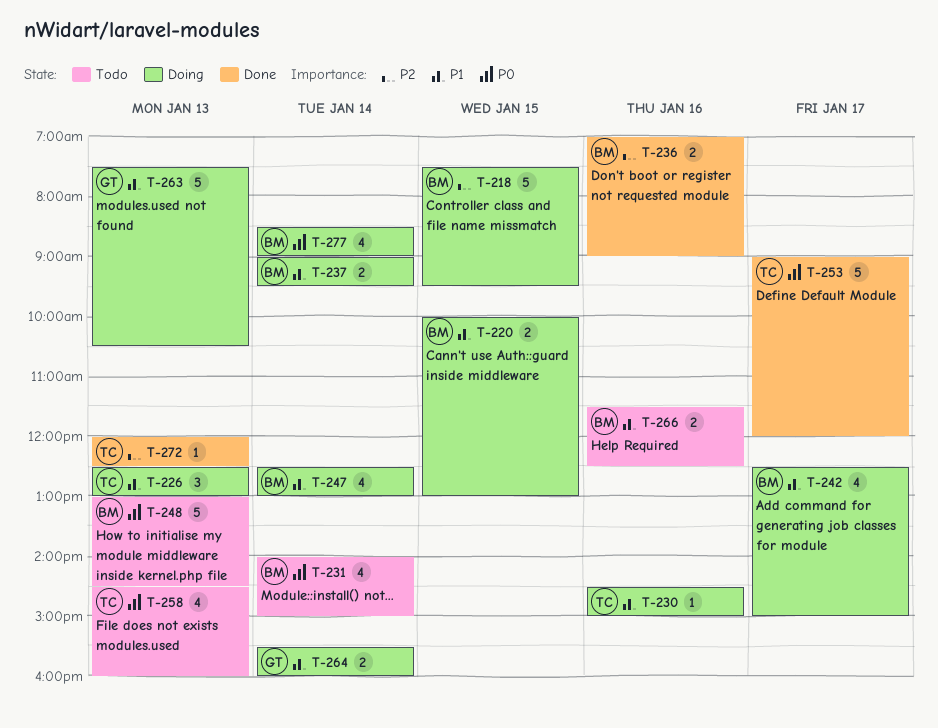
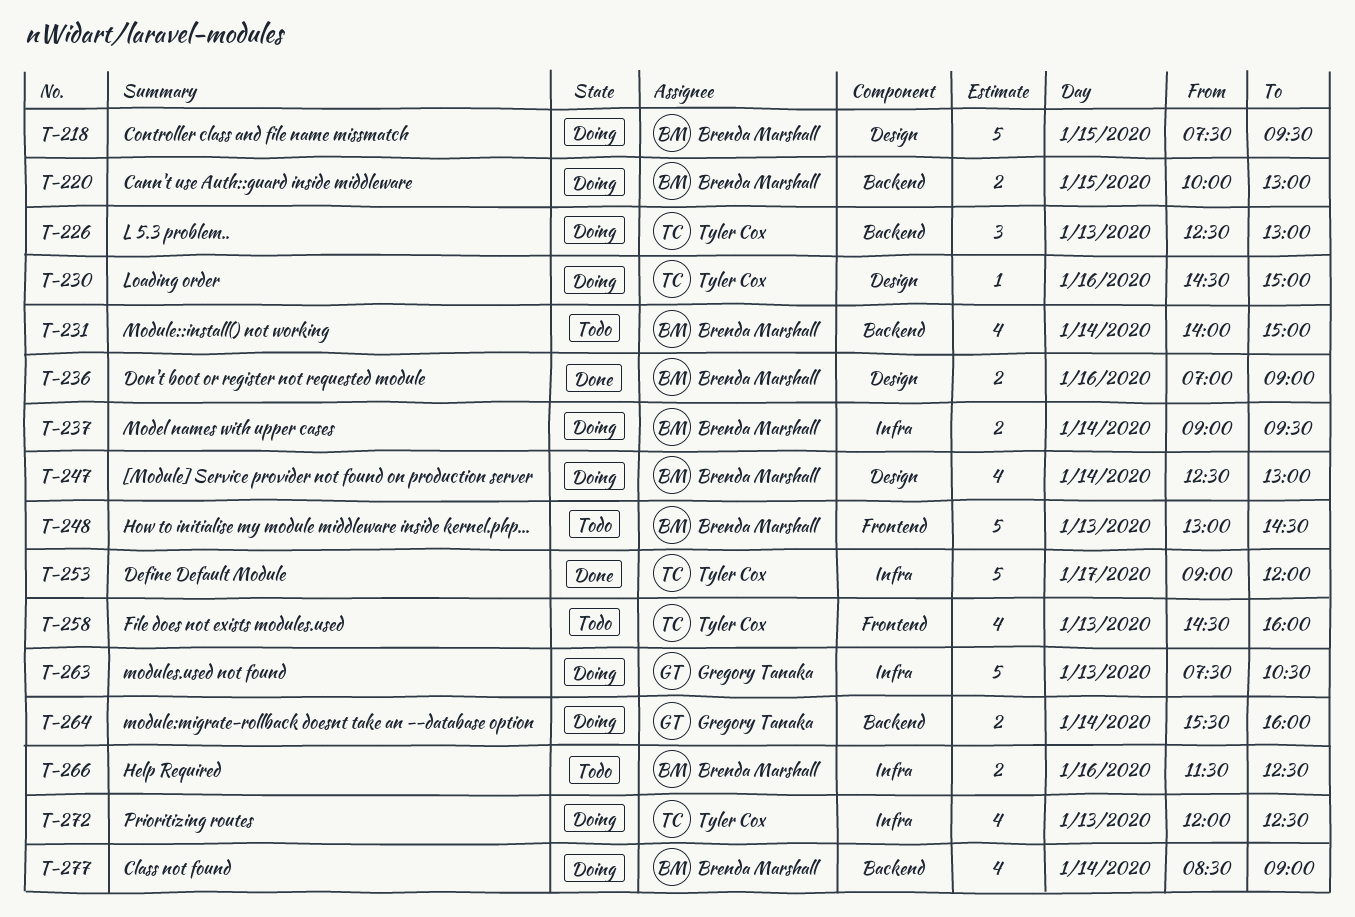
T-242: present -> none
T-272, status: Done -> Doing
T-272, estimate: 1 -> 4

